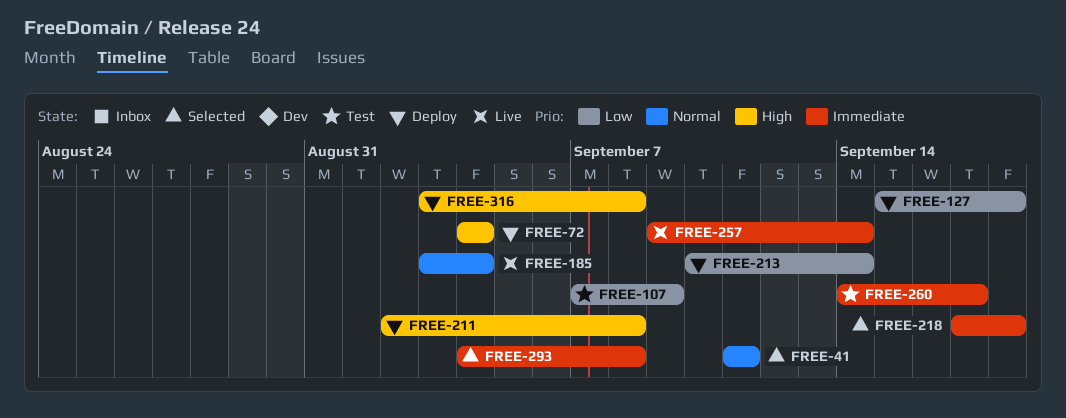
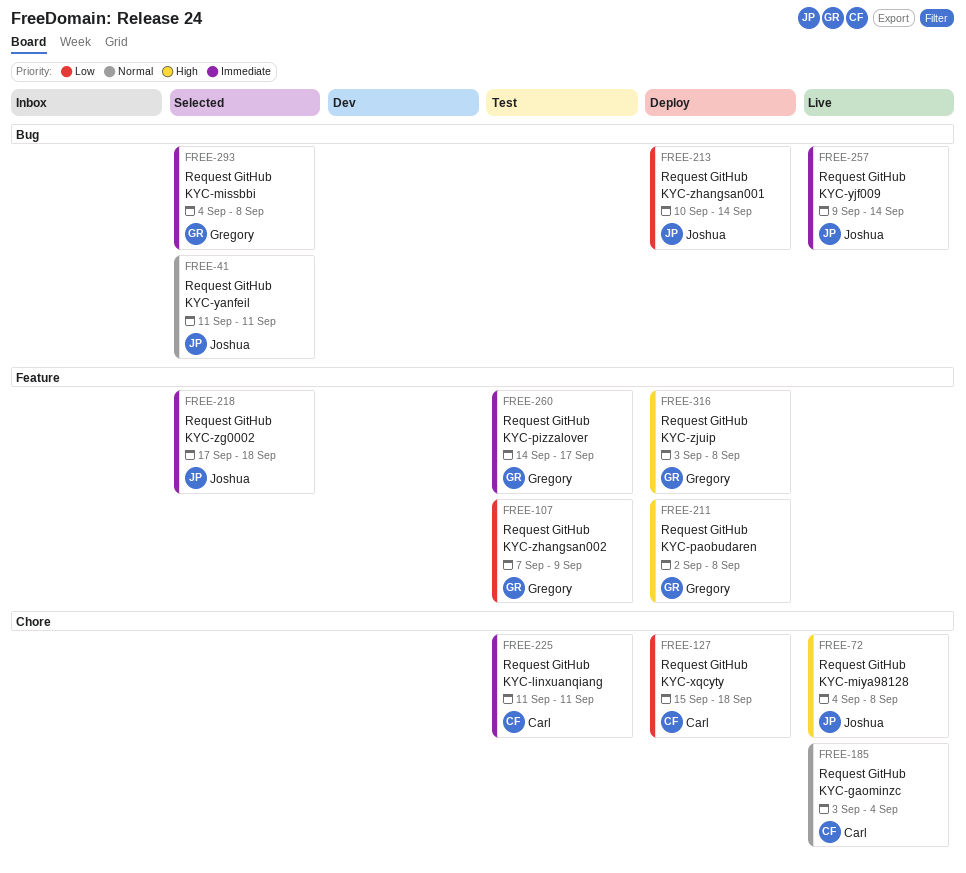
FREE-72, status: Deploy -> Live
FREE-72, due: Sep 4 -> Sep 8
FREE-225: none -> present

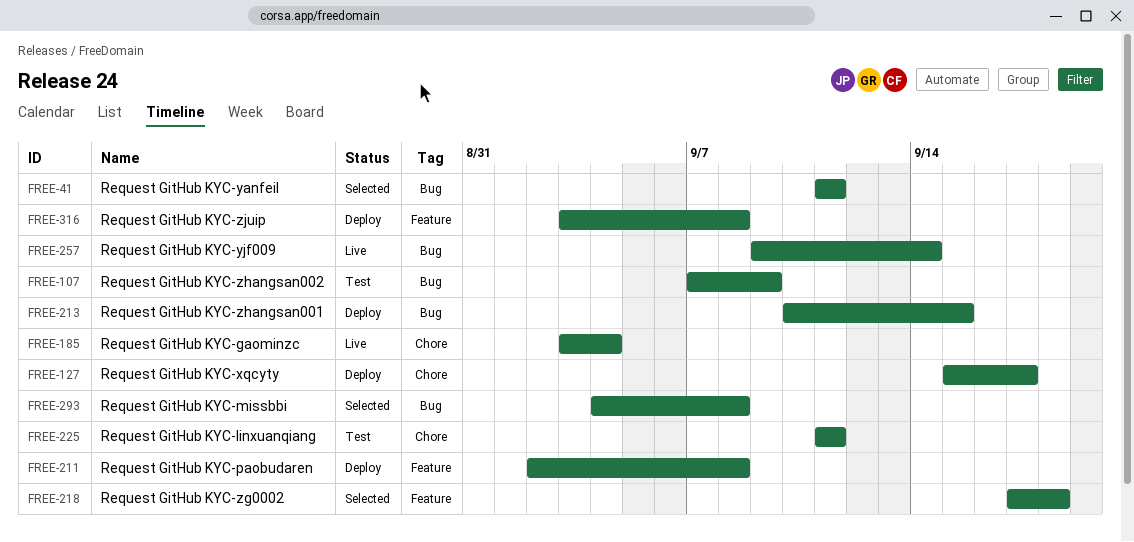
FREE-72: present -> none
FREE-107, label: Feature -> Bug
FREE-127, due: Sep 18 -> Sep 17
FREE-213, due: Sep 14 -> Sep 15
FREE-260: present -> none

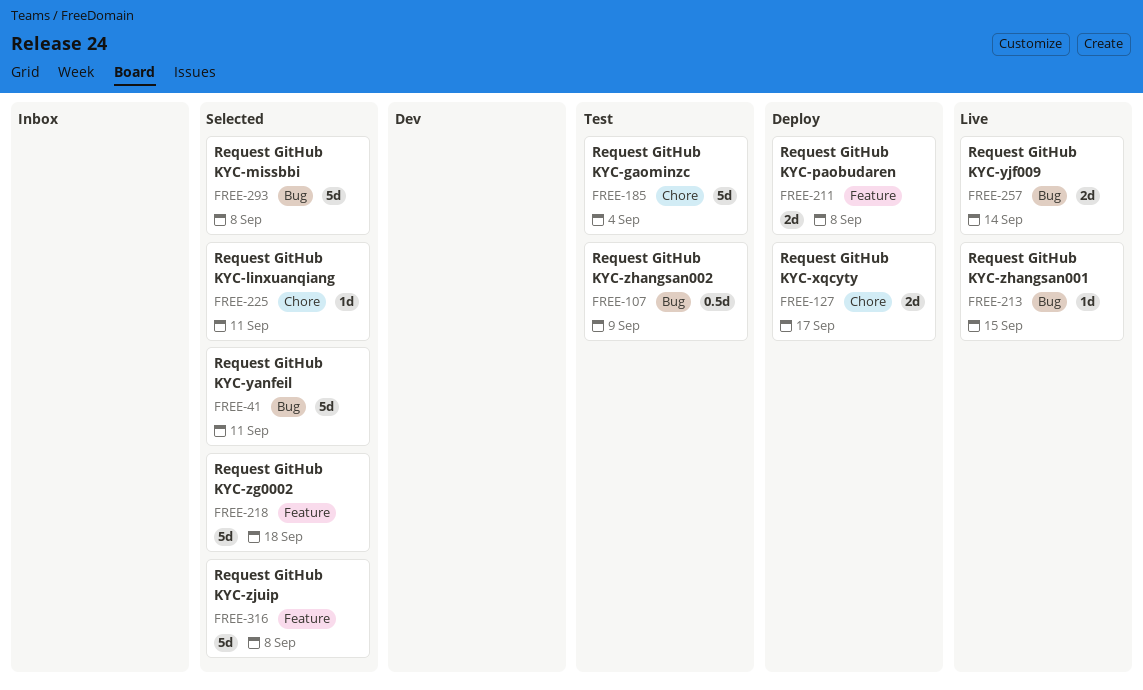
FREE-185, status: Live -> Test
FREE-213, status: Deploy -> Live
FREE-225, status: Test -> Selected
FREE-316, status: Deploy -> Selected

